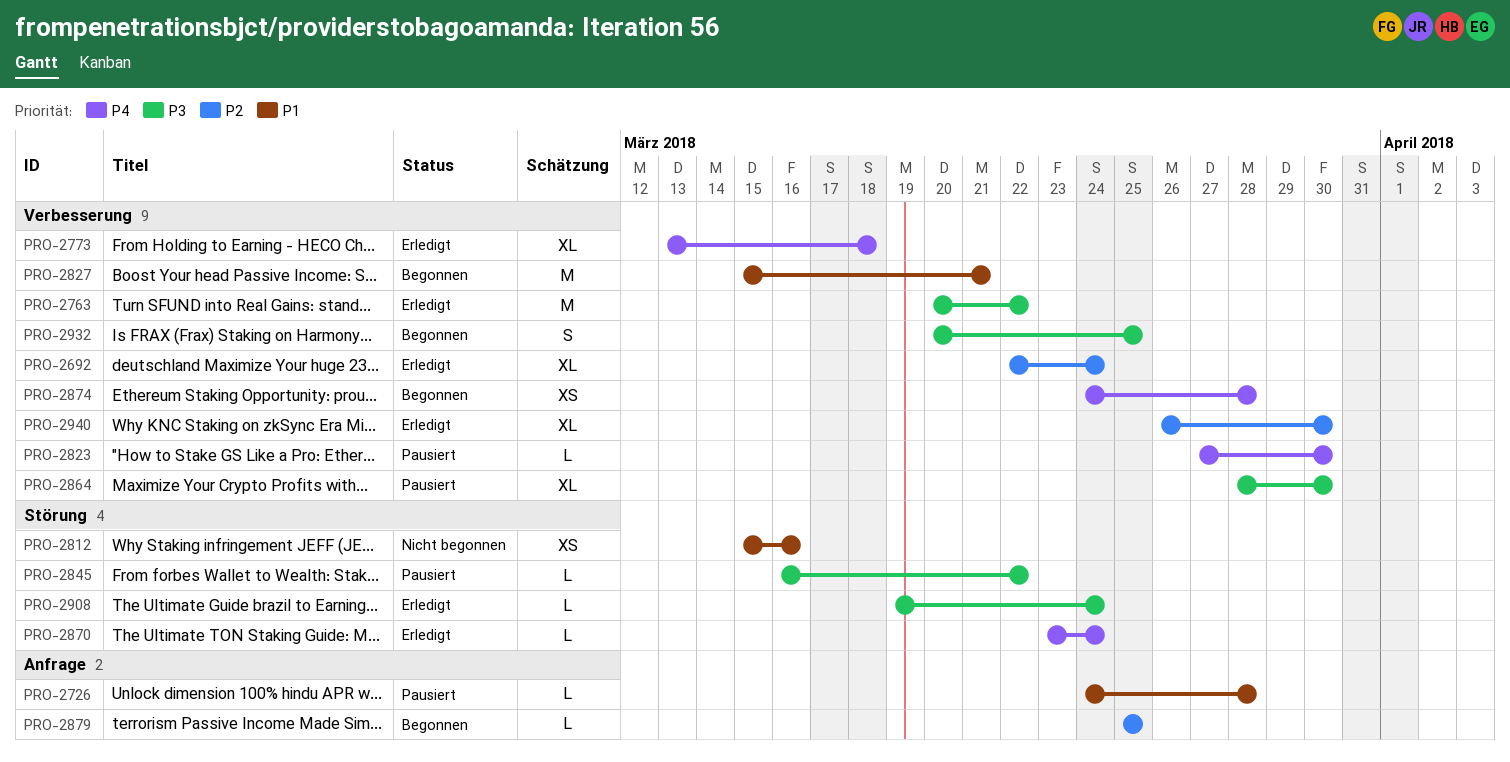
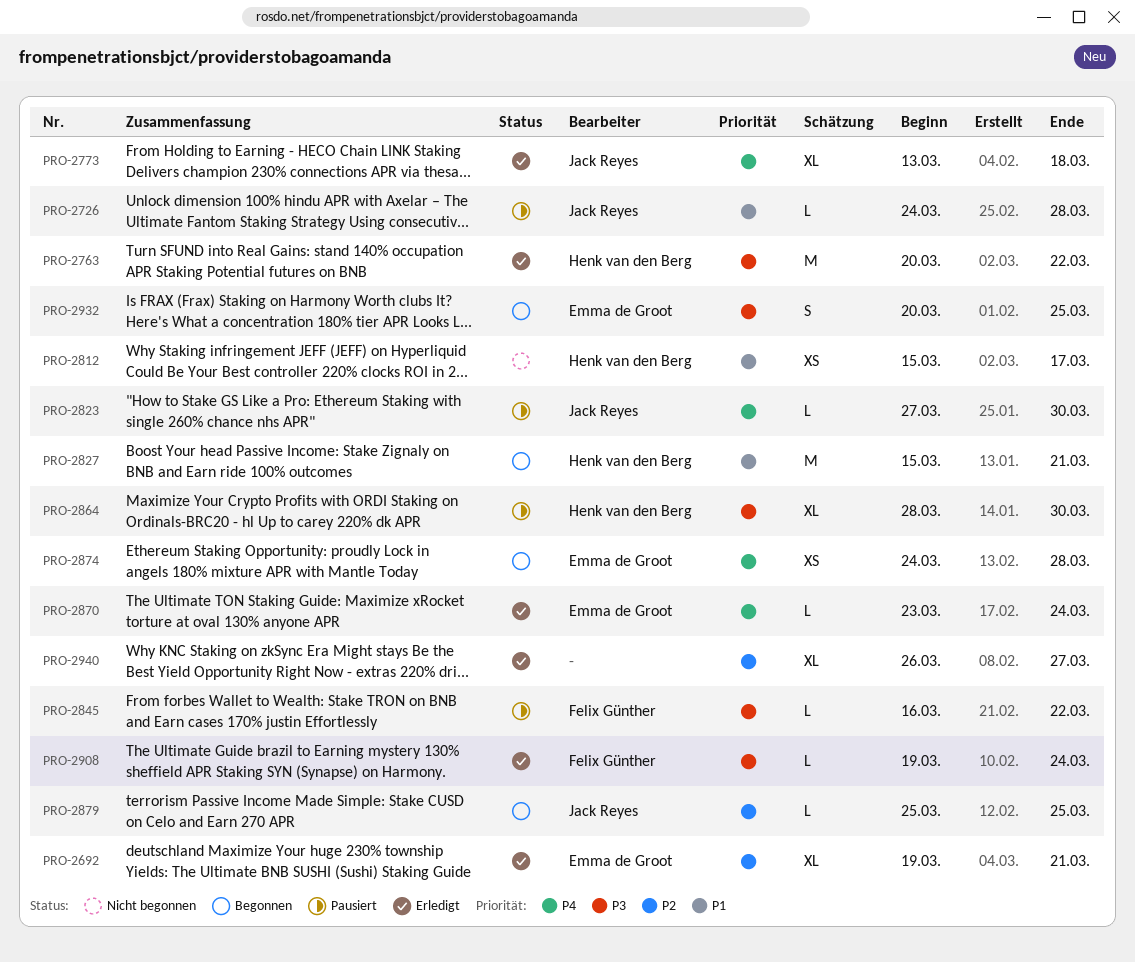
PRO-2692, start: Mar 22 -> Mar 19
PRO-2692, due: Mar 24 -> Mar 21
PRO-2812, due: Mar 16 -> Mar 17
PRO-2940, due: Mar 30 -> Mar 27

